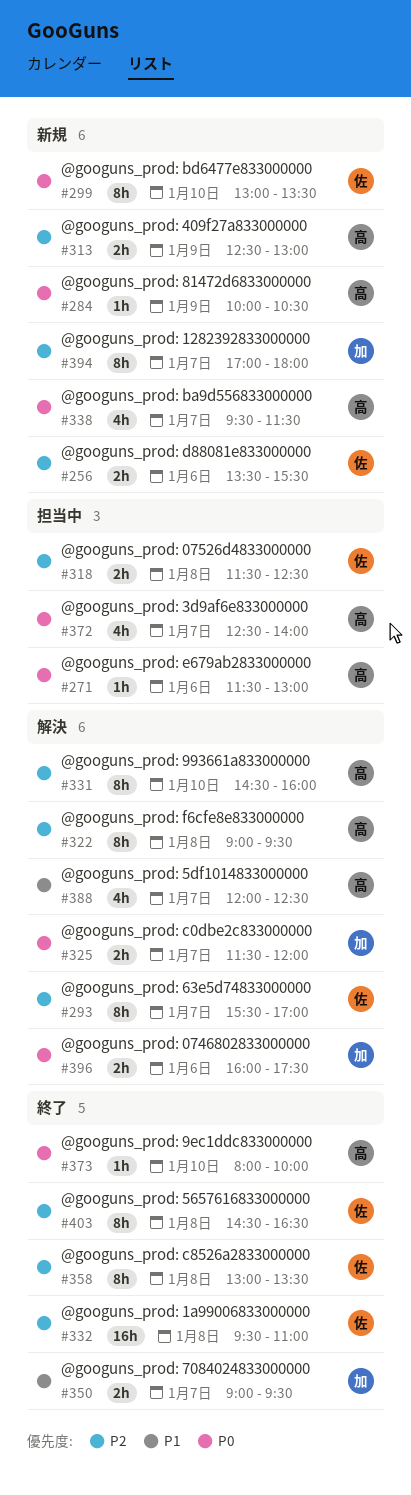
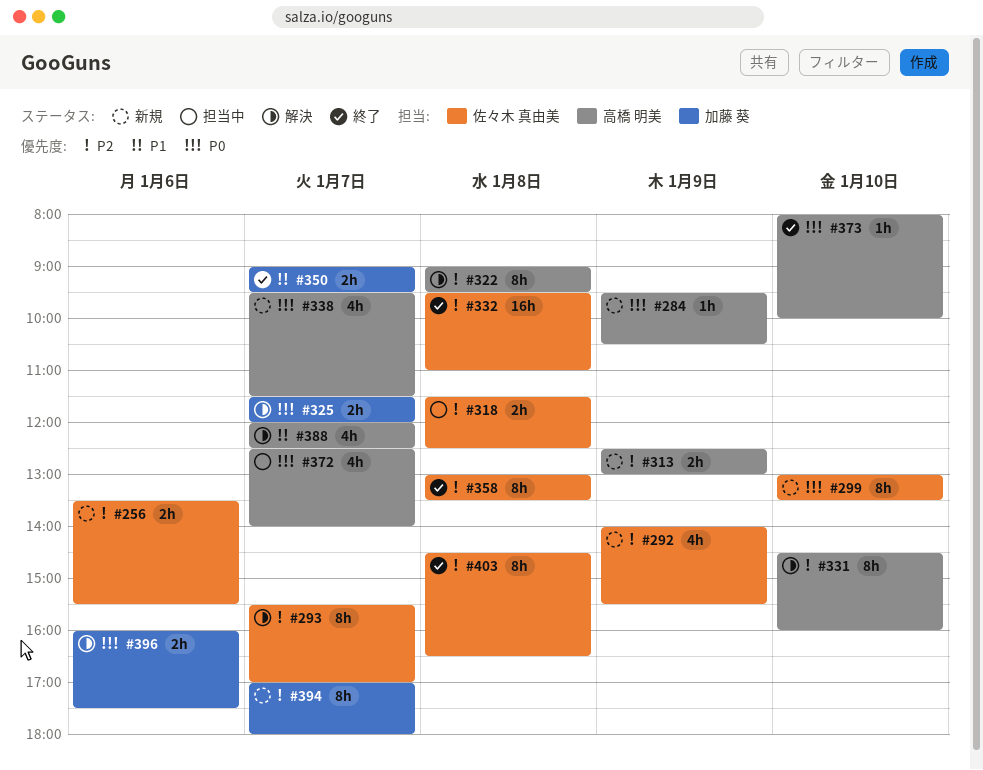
#271: present -> none
#284, begins: 10:00 -> 09:30
#292: none -> present

